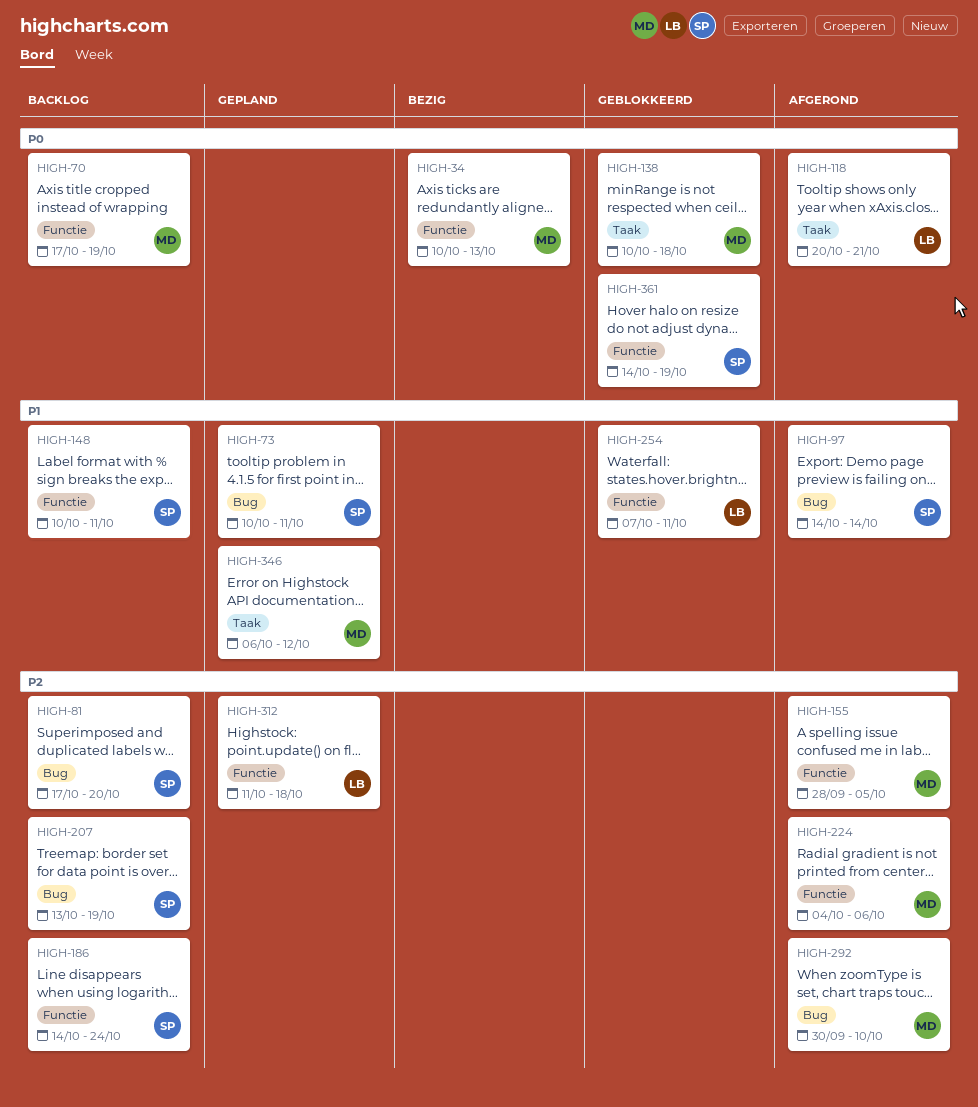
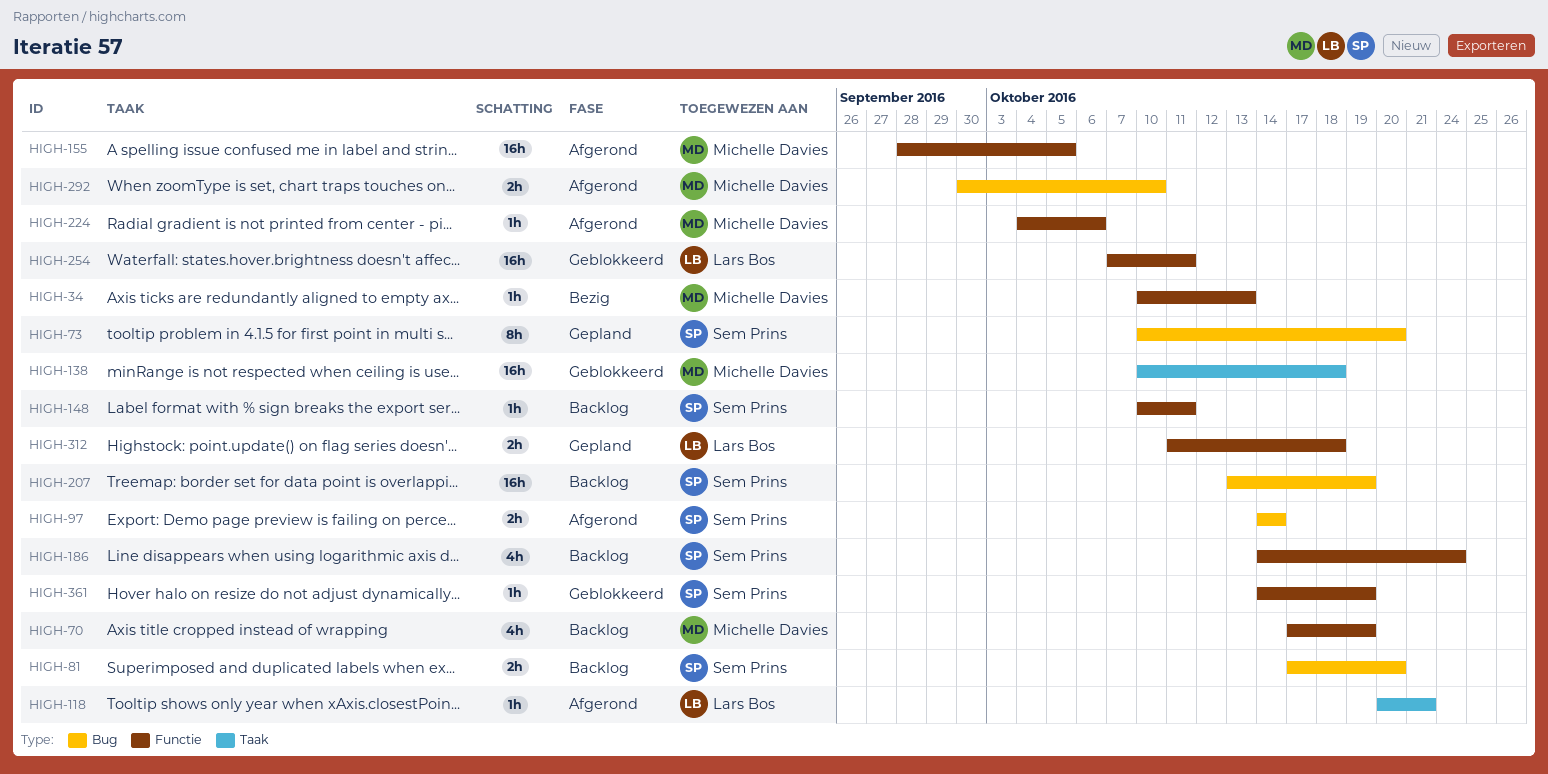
HIGH-73, due: Oct 11 -> Oct 20
HIGH-346: present -> none

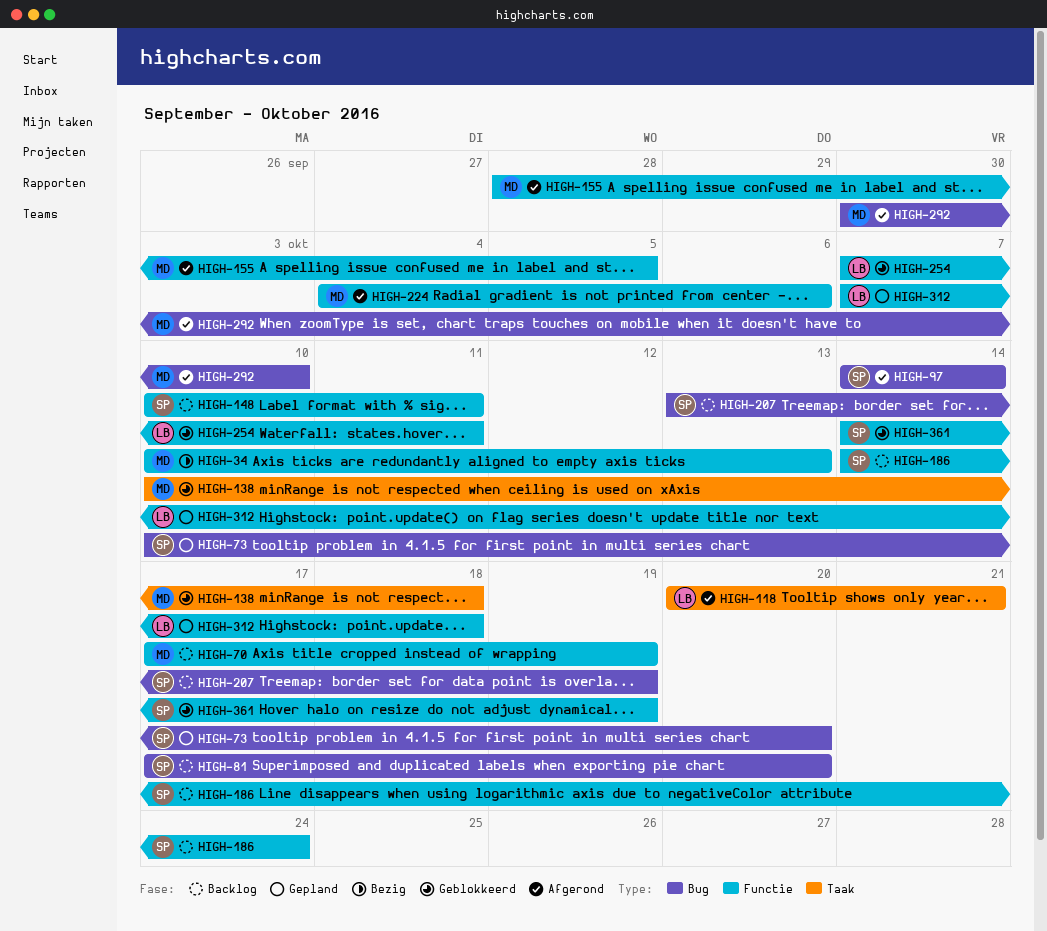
HIGH-312, start: Oct 11 -> Oct 7

